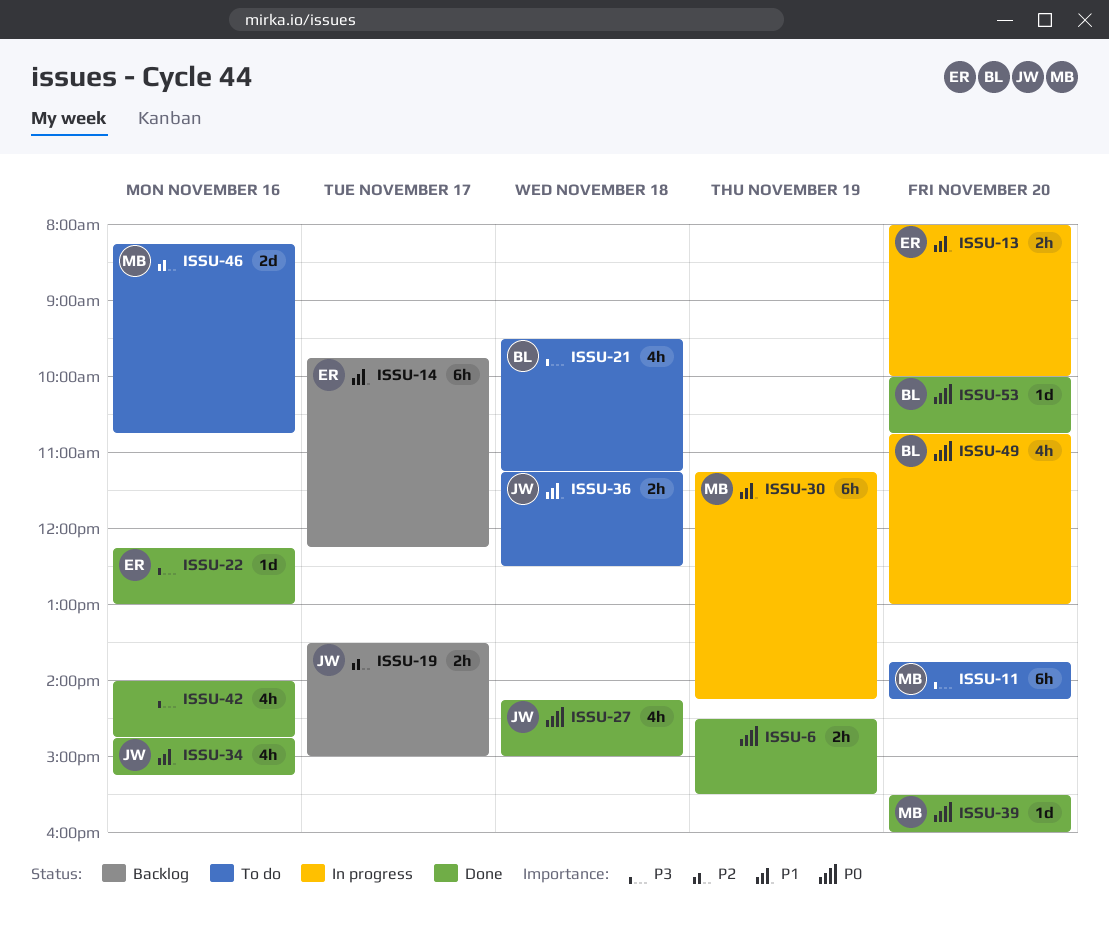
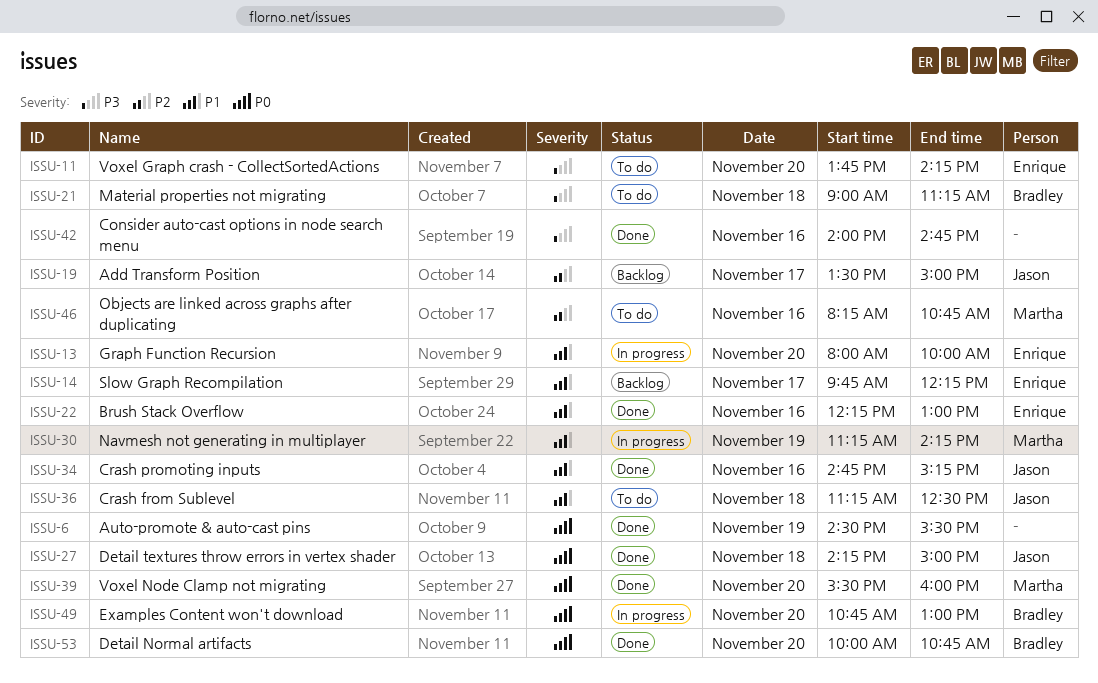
ISSU-11, owner: Martha -> Enrique
ISSU-21, begins: 09:30 -> 09:00
ISSU-22, priority: P3 -> P1

